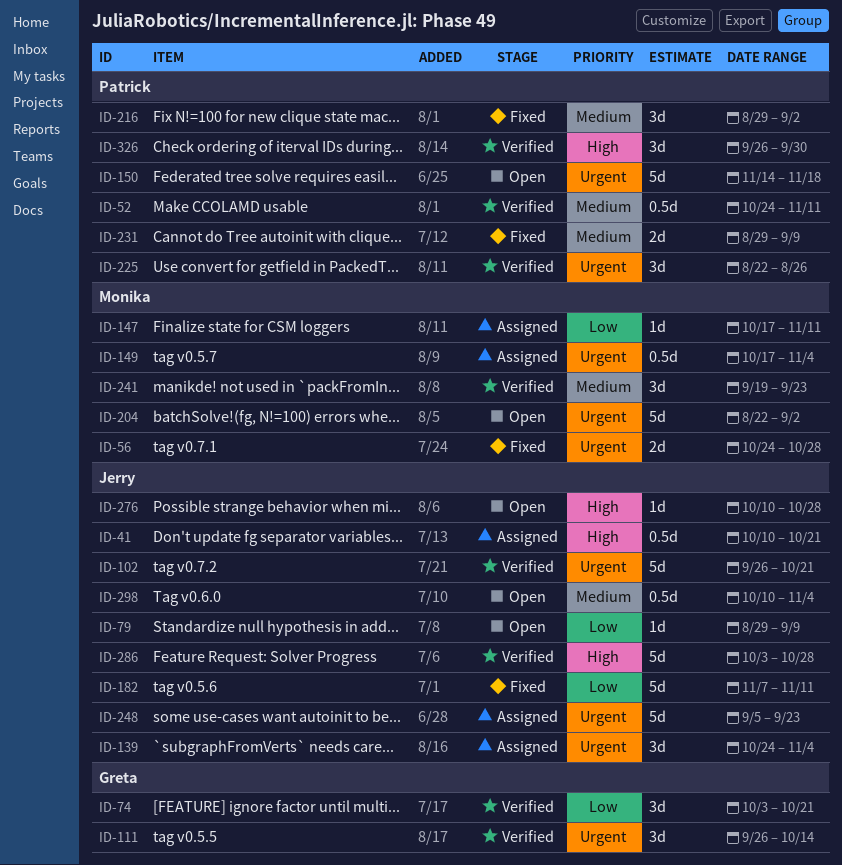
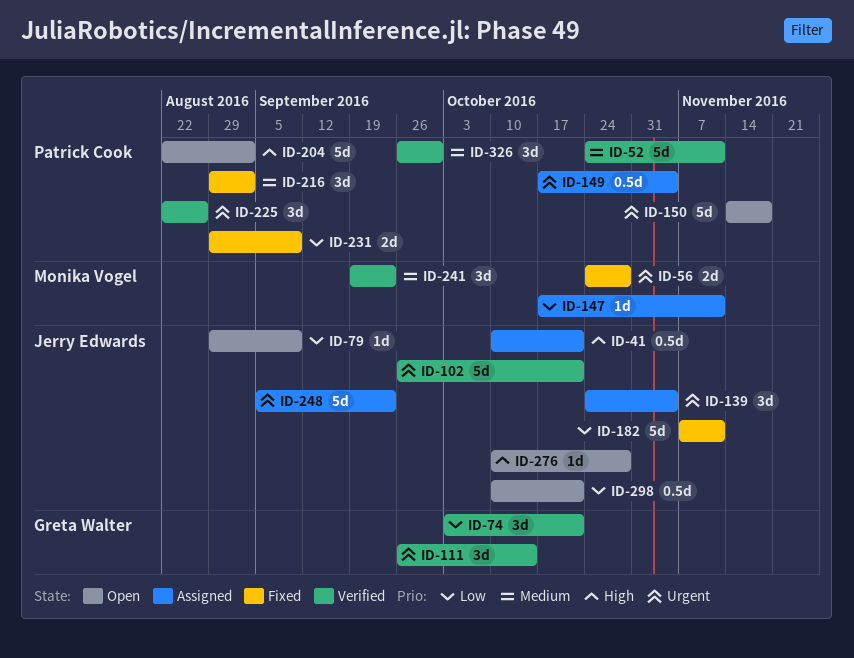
ID-52, estimate: 0.5d -> 5d
ID-149, owner: Monika Vogel -> Patrick Cook
ID-204, owner: Monika Vogel -> Patrick Cook
ID-204, priority: Urgent -> High
ID-231, priority: Medium -> Low
ID-286: present -> none
ID-298, priority: Medium -> Low
ID-298, due: Nov 4 -> Oct 21
ID-326, priority: High -> Medium

